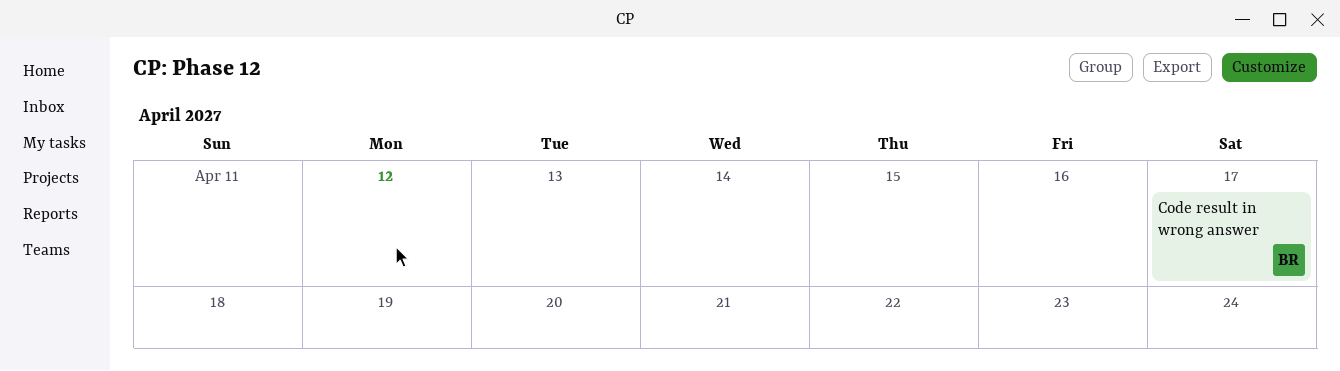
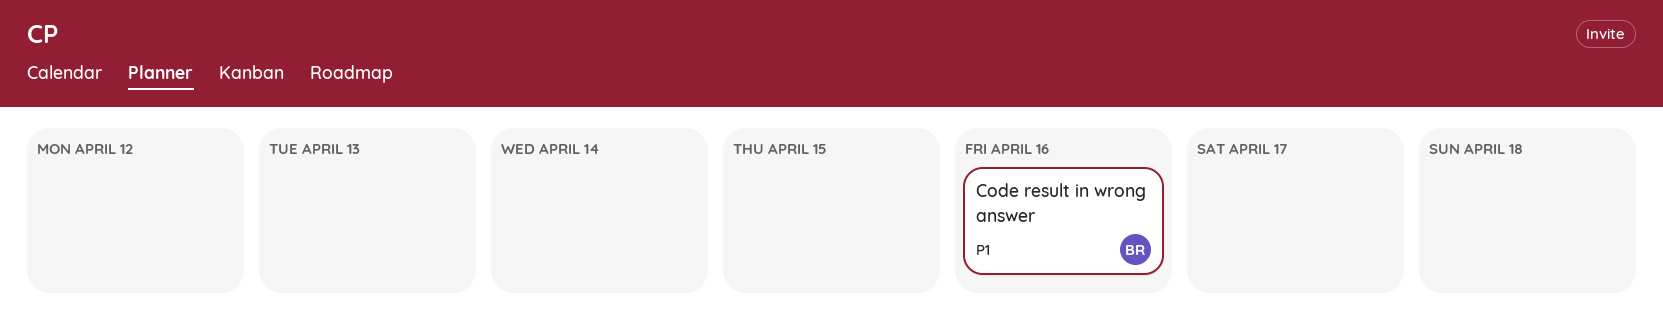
Code result in wrong answer, due: Apr 17 -> Apr 16

